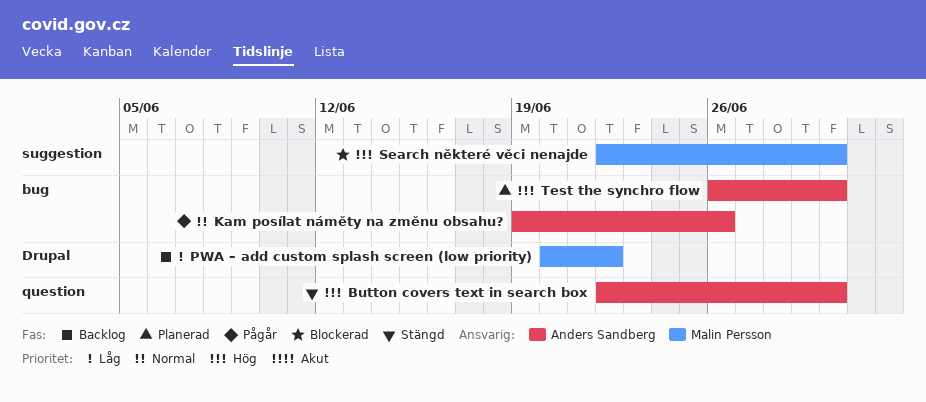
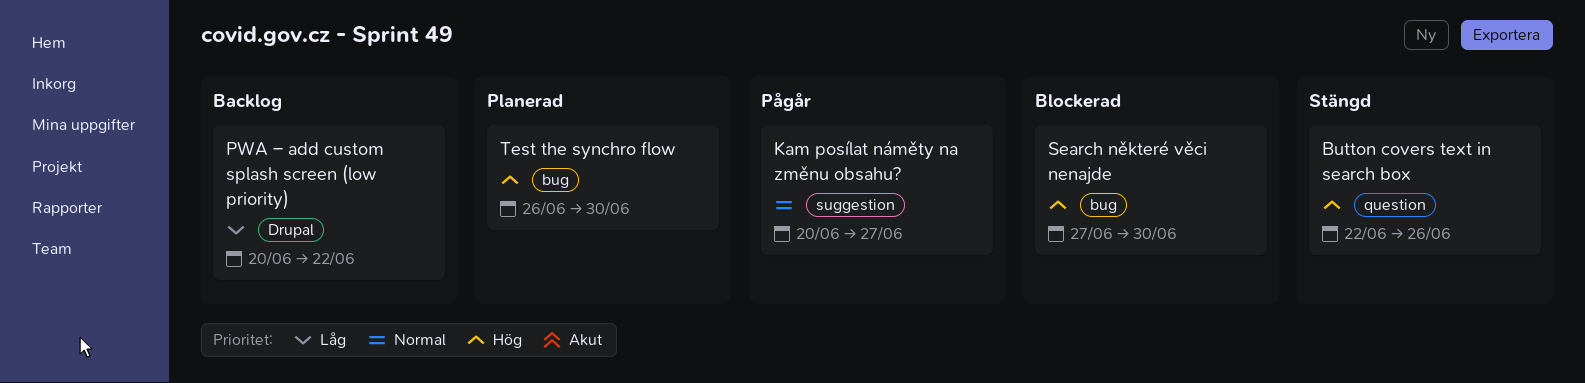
Button covers text in search box, due: Jun 30 -> Jun 26
Kam posílat náměty na změnu obsahu?, label: bug -> suggestion
Kam posílat náměty na změnu obsahu?, start: Jun 19 -> Jun 20
Kam posílat náměty na změnu obsahu?, due: Jun 26 -> Jun 27
Search některé věci nenajde, label: suggestion -> bug
Search některé věci nenajde, start: Jun 22 -> Jun 27

